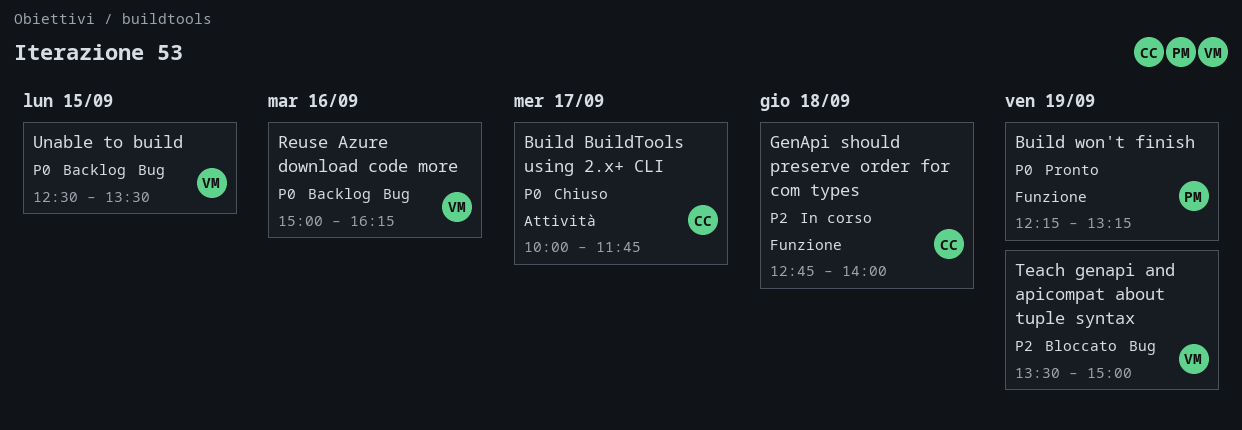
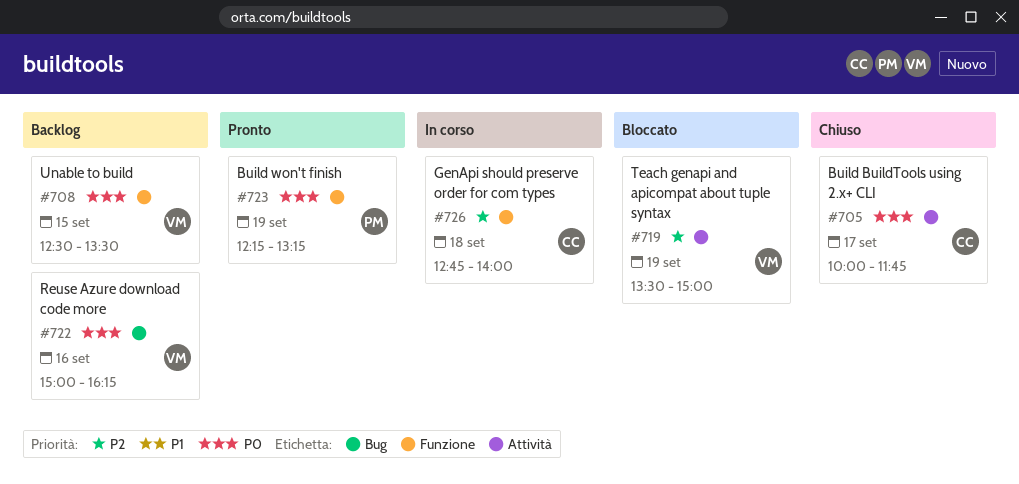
Teach genapi and apicompat about tuple syntax, label: Bug -> Attività
Unable to build, label: Bug -> Funzione

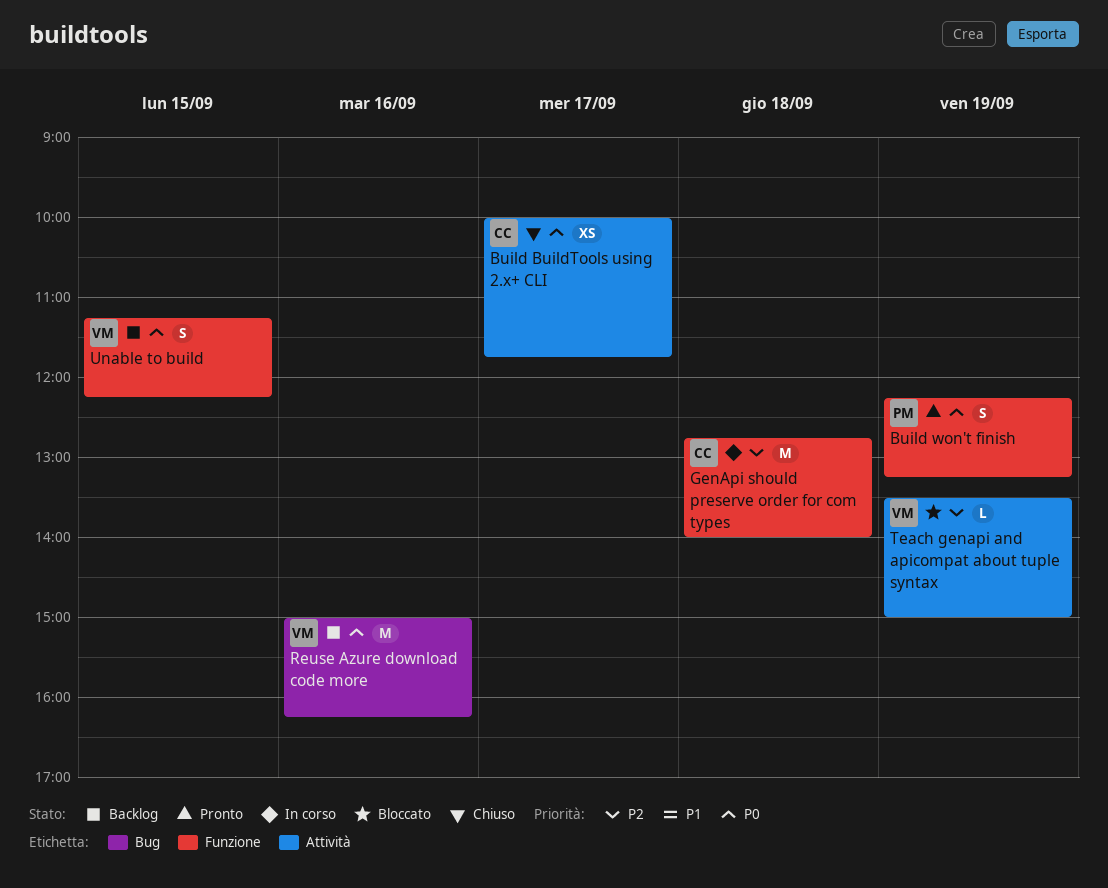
Unable to build, begins: 12:30 -> 11:15
Unable to build, ends: 13:30 -> 12:15

